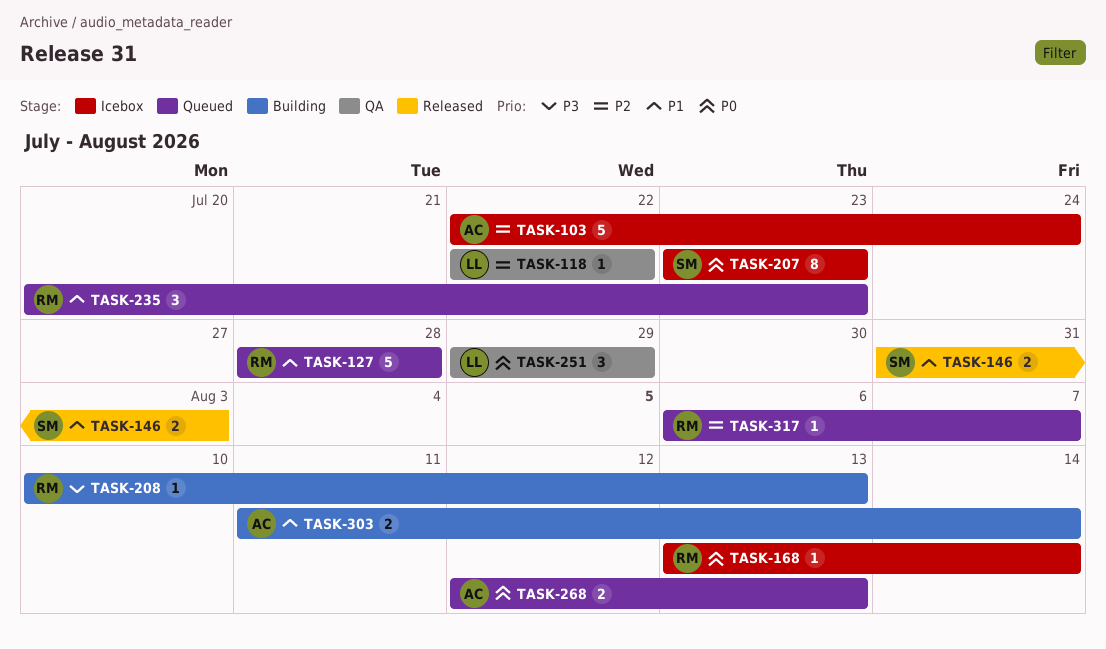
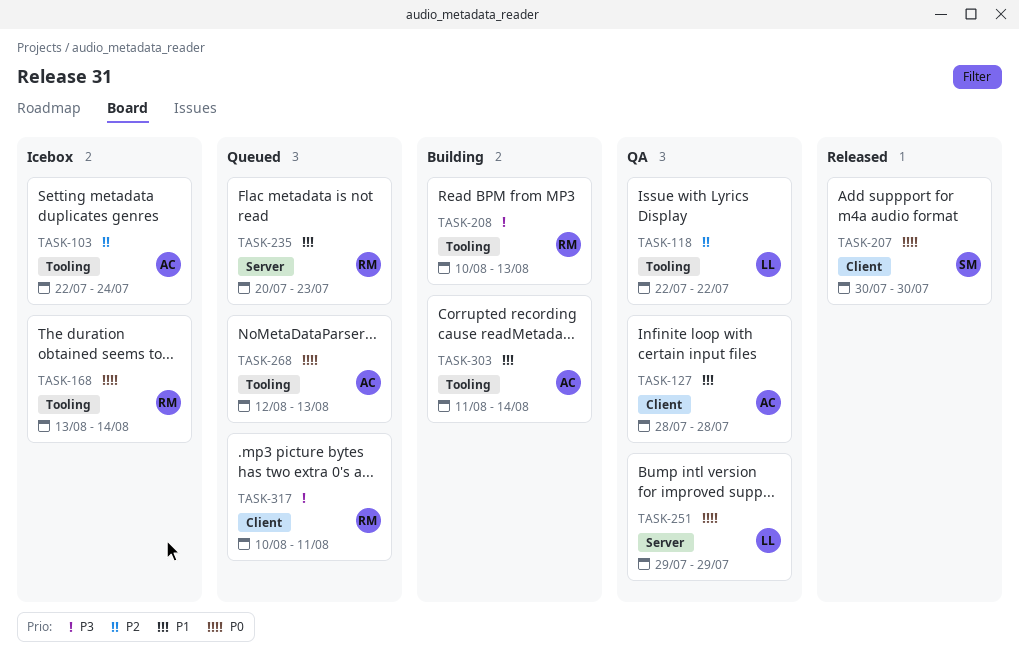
TASK-127, status: Queued -> QA
TASK-127, owner: RM -> AC
TASK-146: present -> none
TASK-207, status: Icebox -> Released
TASK-207, start: Jul 23 -> Jul 30
TASK-207, due: Jul 23 -> Jul 30
TASK-317, priority: P2 -> P3
TASK-317, start: Aug 6 -> Aug 10
TASK-317, due: Aug 7 -> Aug 11

